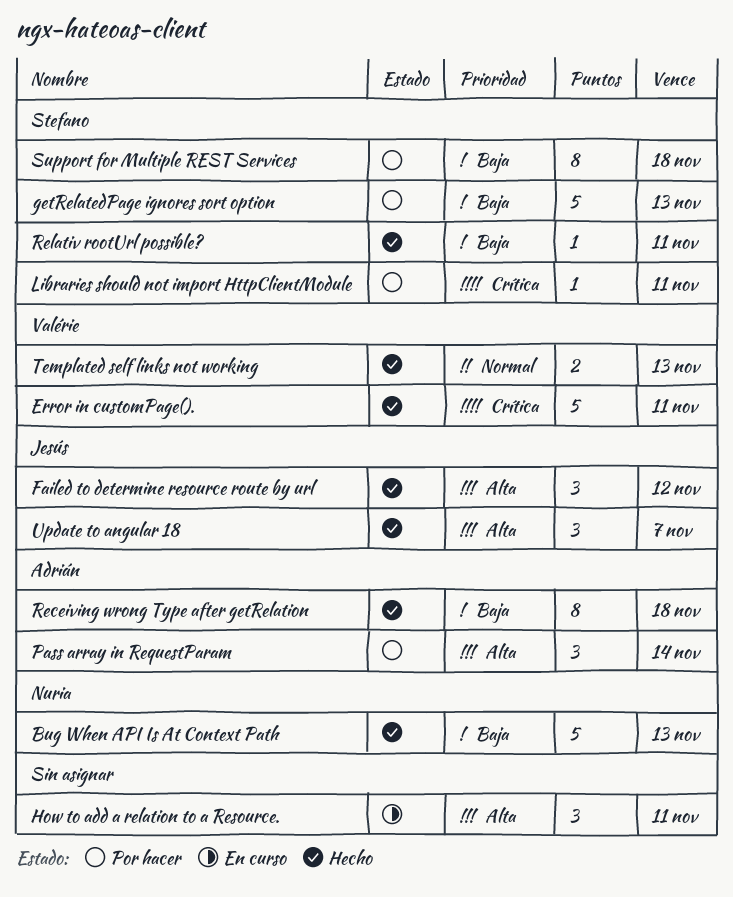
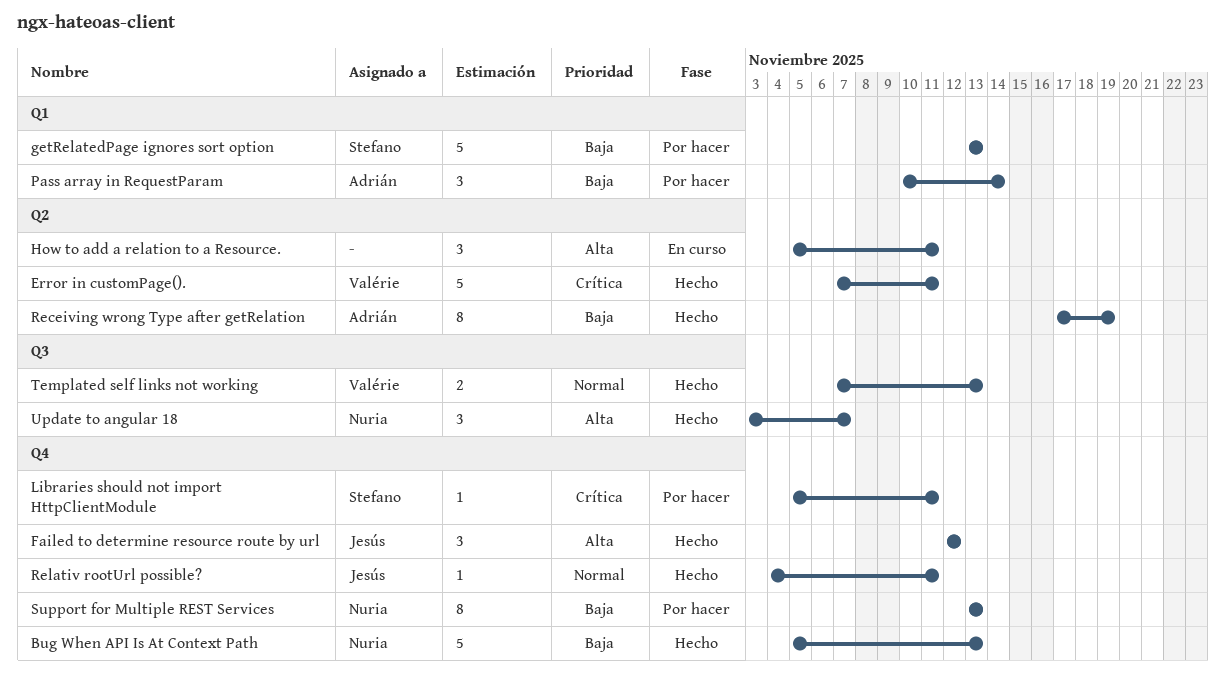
Pass array in RequestParam, priority: Alta -> Baja
Receiving wrong Type after getRelation, due: Nov 18 -> Nov 19
Relativ rootUrl possible?, owner: Stefano -> Jesús
Relativ rootUrl possible?, priority: Baja -> Normal
Support for Multiple REST Services, owner: Stefano -> Nuria
Support for Multiple REST Services, due: Nov 18 -> Nov 13
Update to angular 18, owner: Jesús -> Nuria

